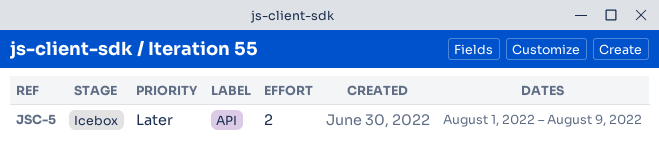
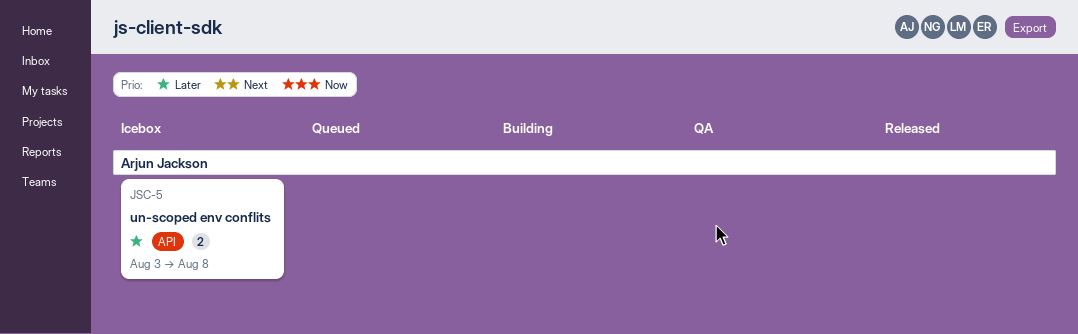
JSC-5, start: Aug 1 -> Aug 3
JSC-5, due: Aug 9 -> Aug 8

